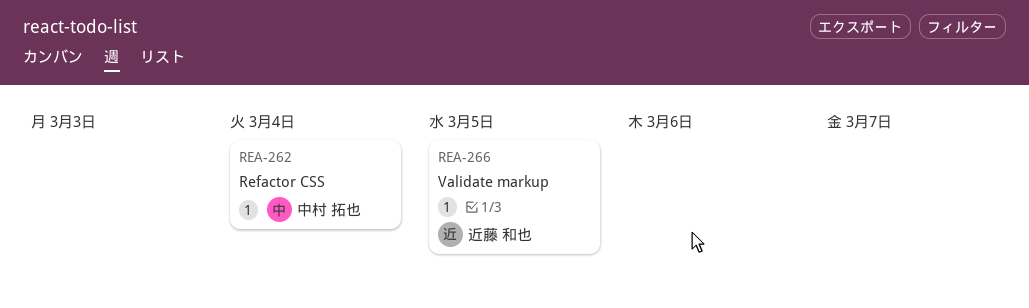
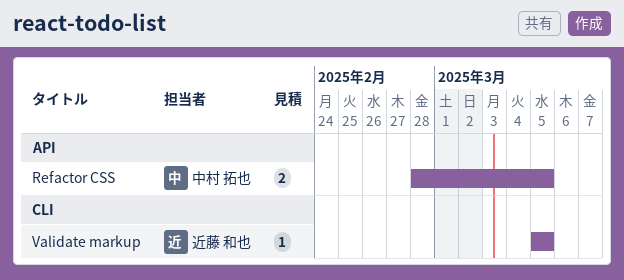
Refactor CSS, estimate: 1 -> 2
Refactor CSS, due: Mar 4 -> Mar 5

